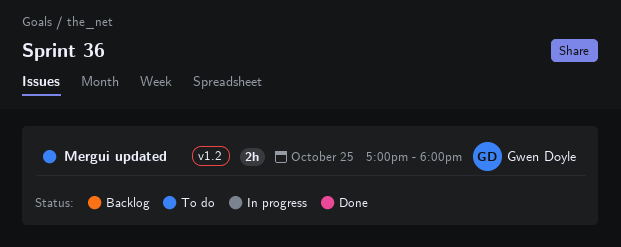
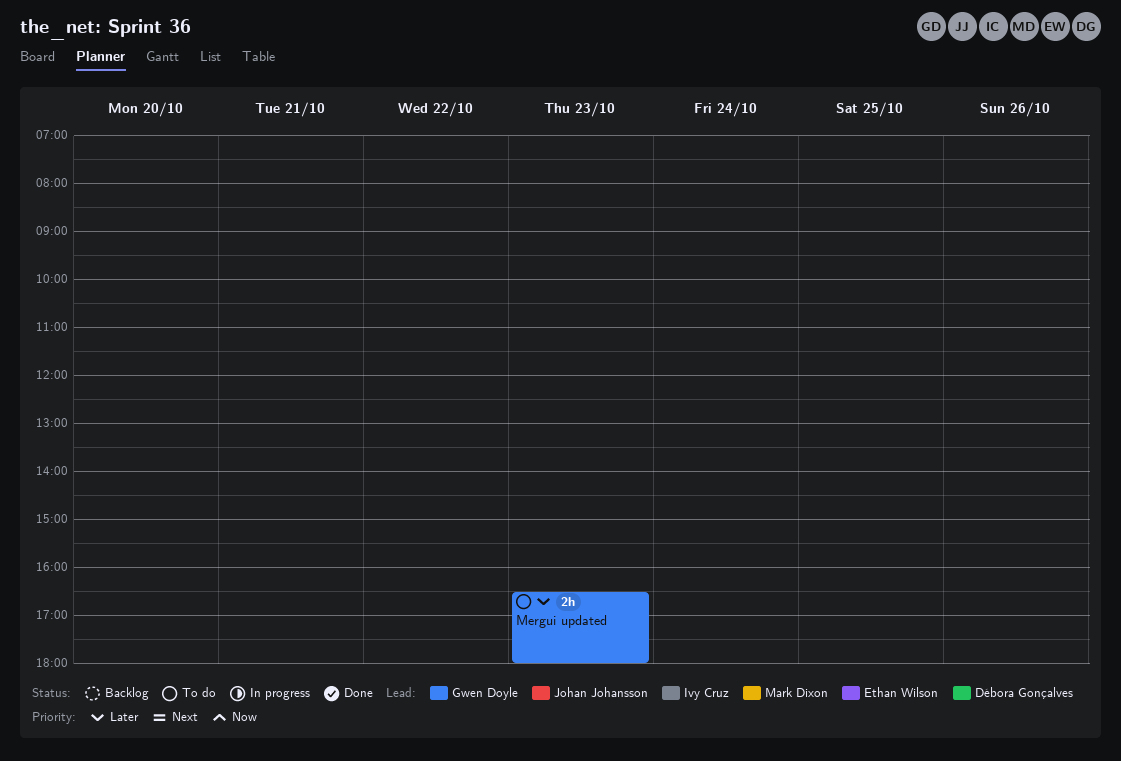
Mergui updated, day: Oct 25 -> Oct 23
Mergui updated, begins: 17:00 -> 16:30

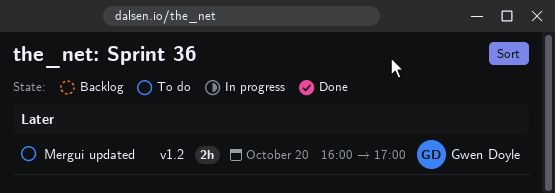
Mergui updated, day: Oct 23 -> Oct 20
Mergui updated, begins: 16:30 -> 16:00
Mergui updated, ends: 18:00 -> 17:00

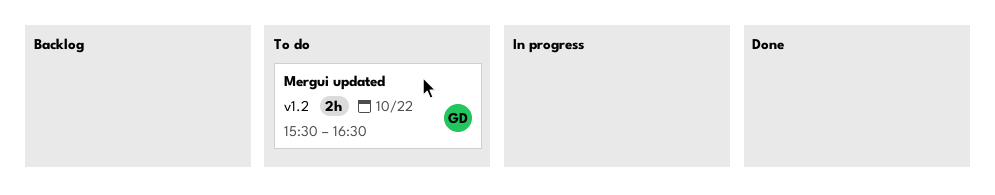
Mergui updated, day: Oct 20 -> Oct 22
Mergui updated, begins: 16:00 -> 15:30
Mergui updated, ends: 17:00 -> 16:30

